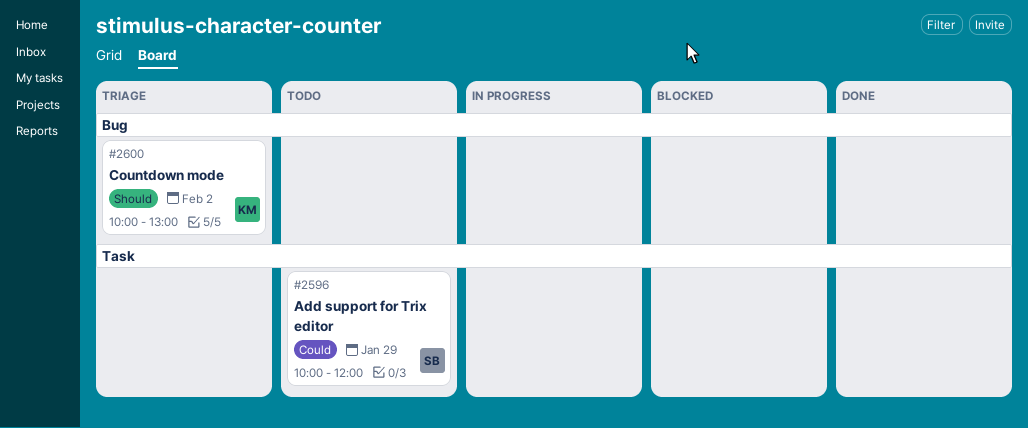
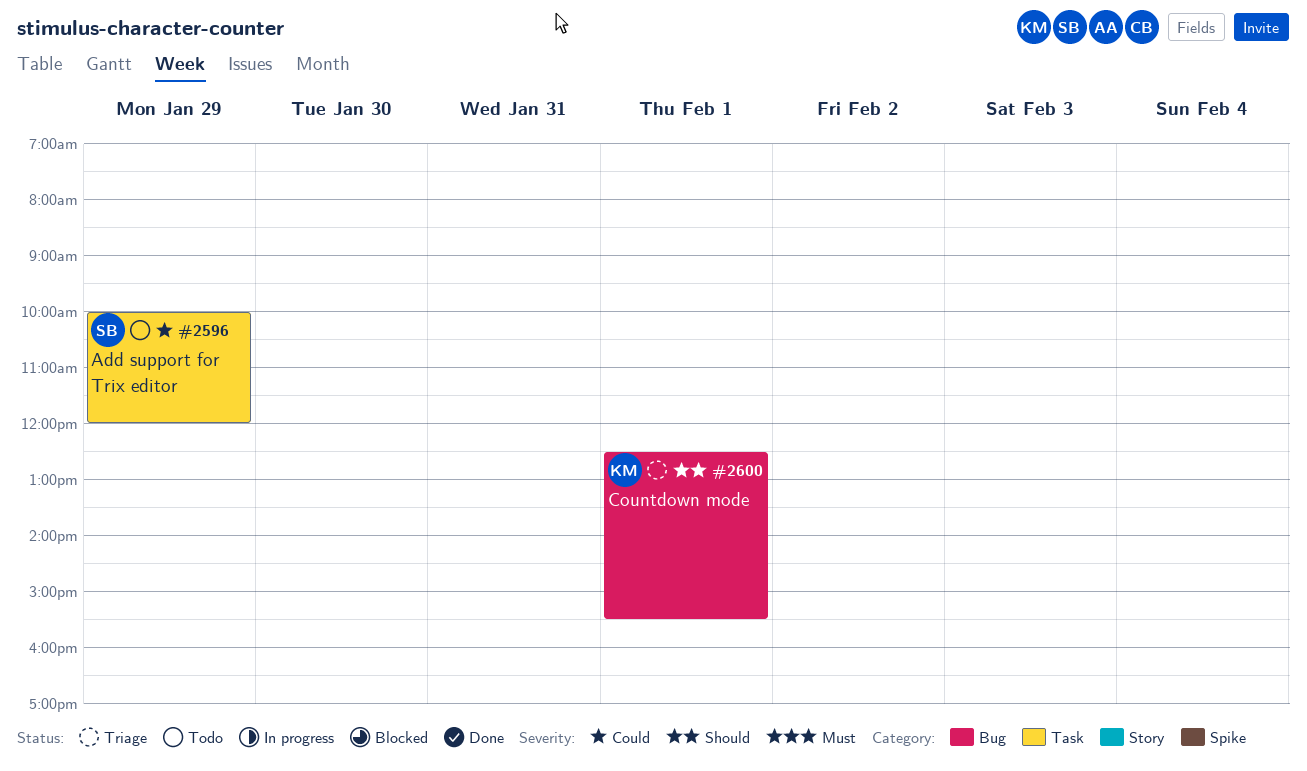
#2600, day: Feb 2 -> Feb 1
#2600, begins: 10:00 -> 12:30
#2600, ends: 13:00 -> 15:30

